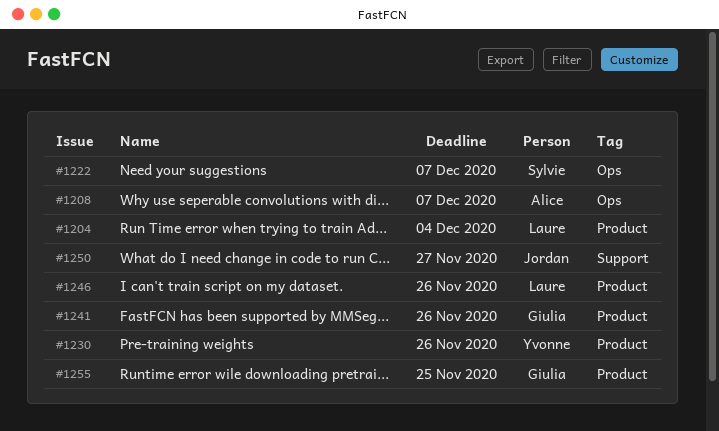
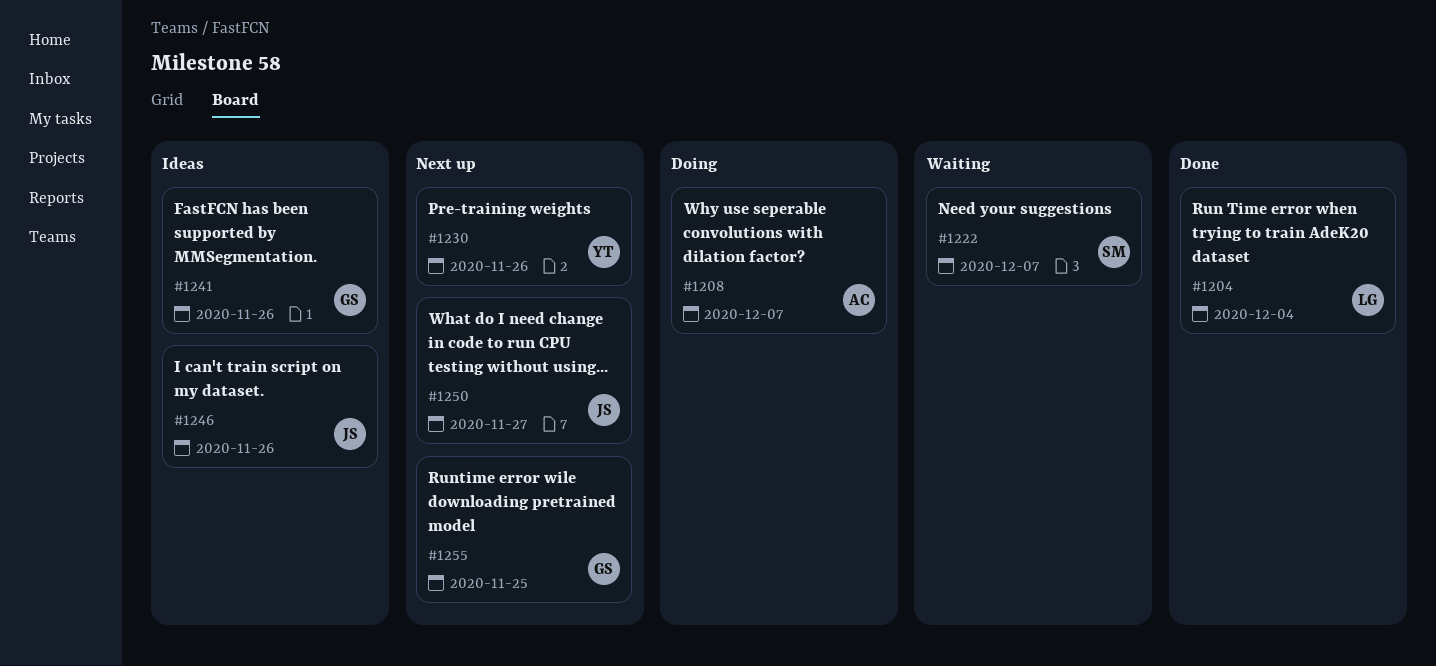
#1246, owner: Laure -> Jordan

